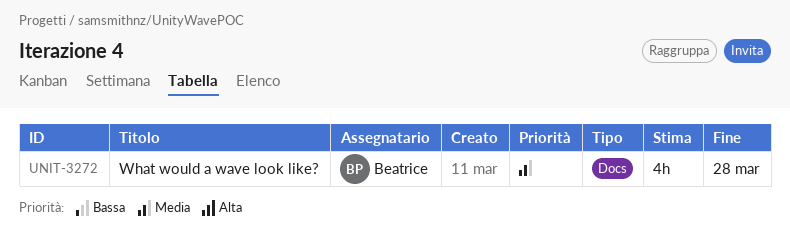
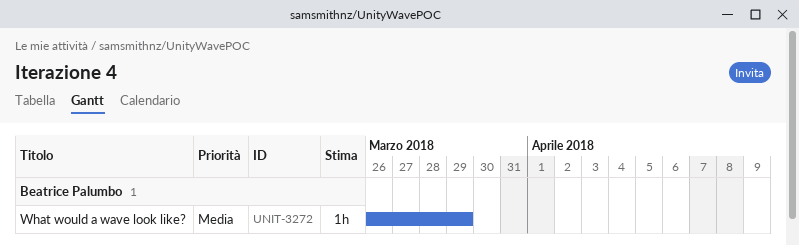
UNIT-3272, estimate: 4h -> 1h
UNIT-3272, due: Mar 28 -> Mar 29

